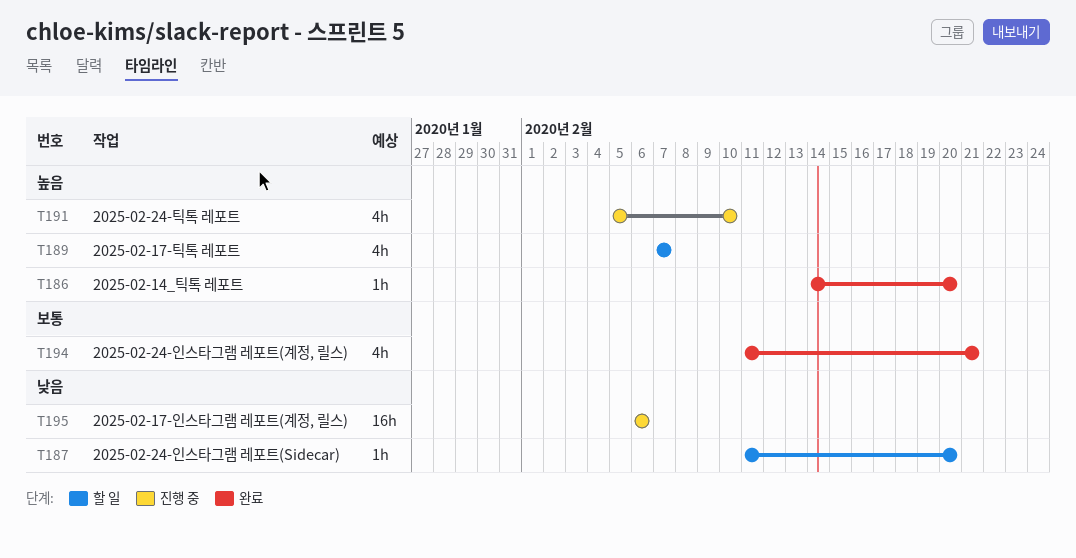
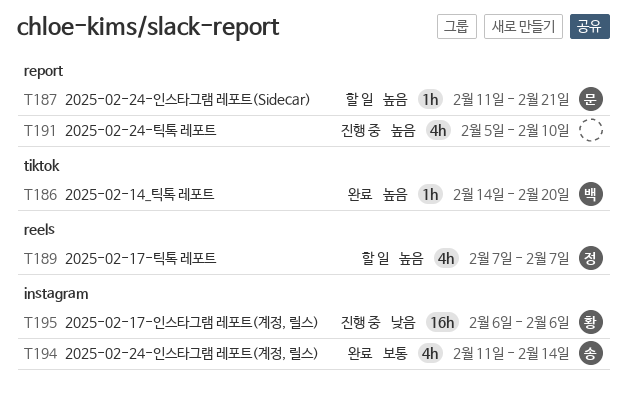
T187, priority: 낮음 -> 높음
T187, due: Feb 20 -> Feb 21
T194, due: Feb 21 -> Feb 14

